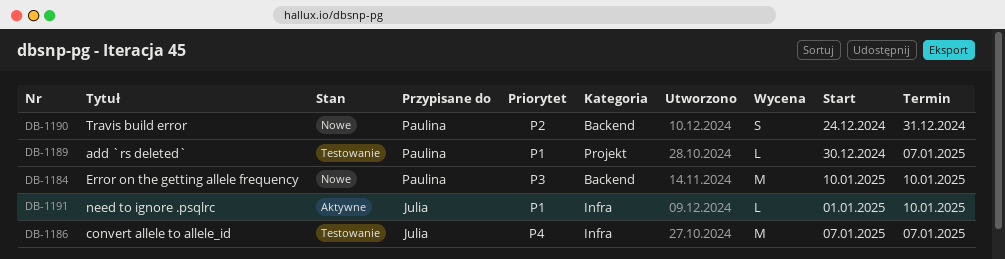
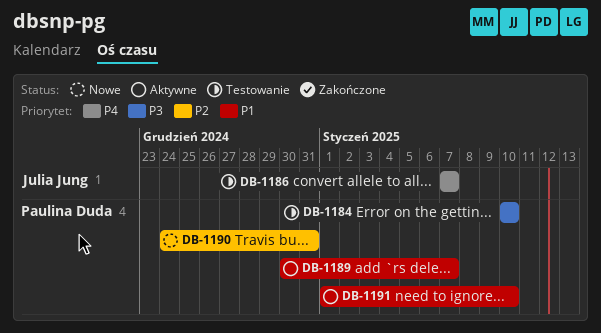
DB-1184, status: Nowe -> Testowanie
DB-1189, status: Testowanie -> Aktywne
DB-1191, owner: Julia Jung -> Paulina Duda

